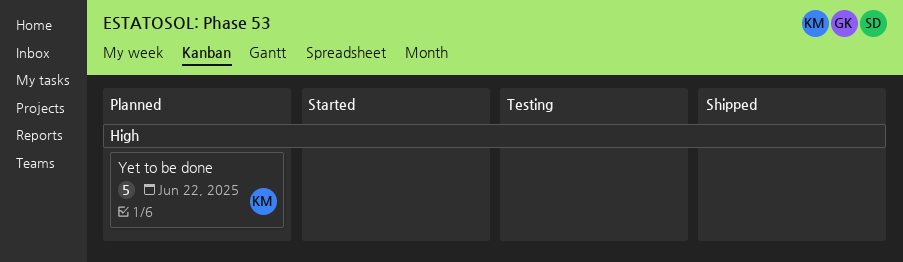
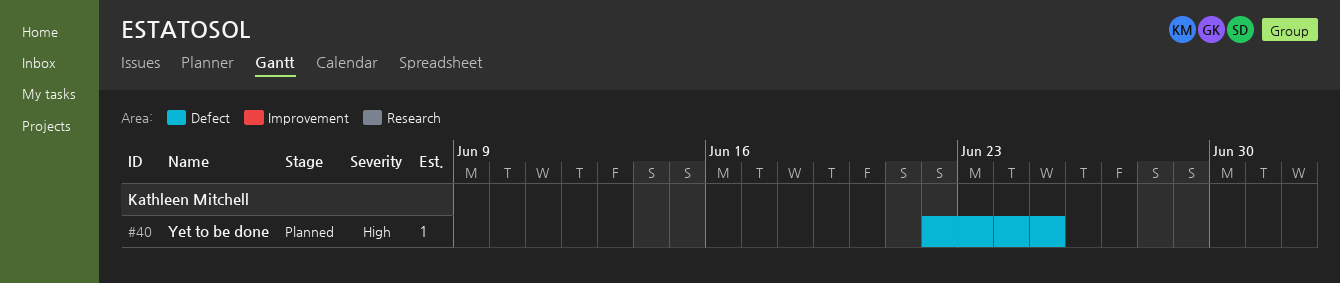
Yet to be done, estimate: 5 -> 1
Yet to be done, due: Jun 22 -> Jun 25

